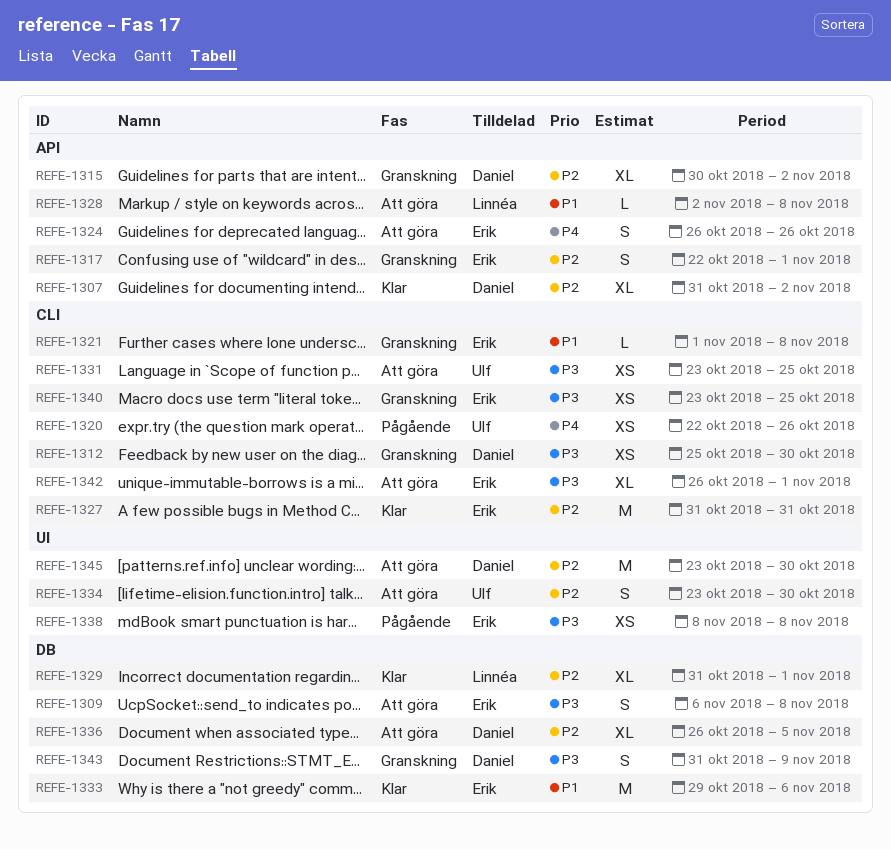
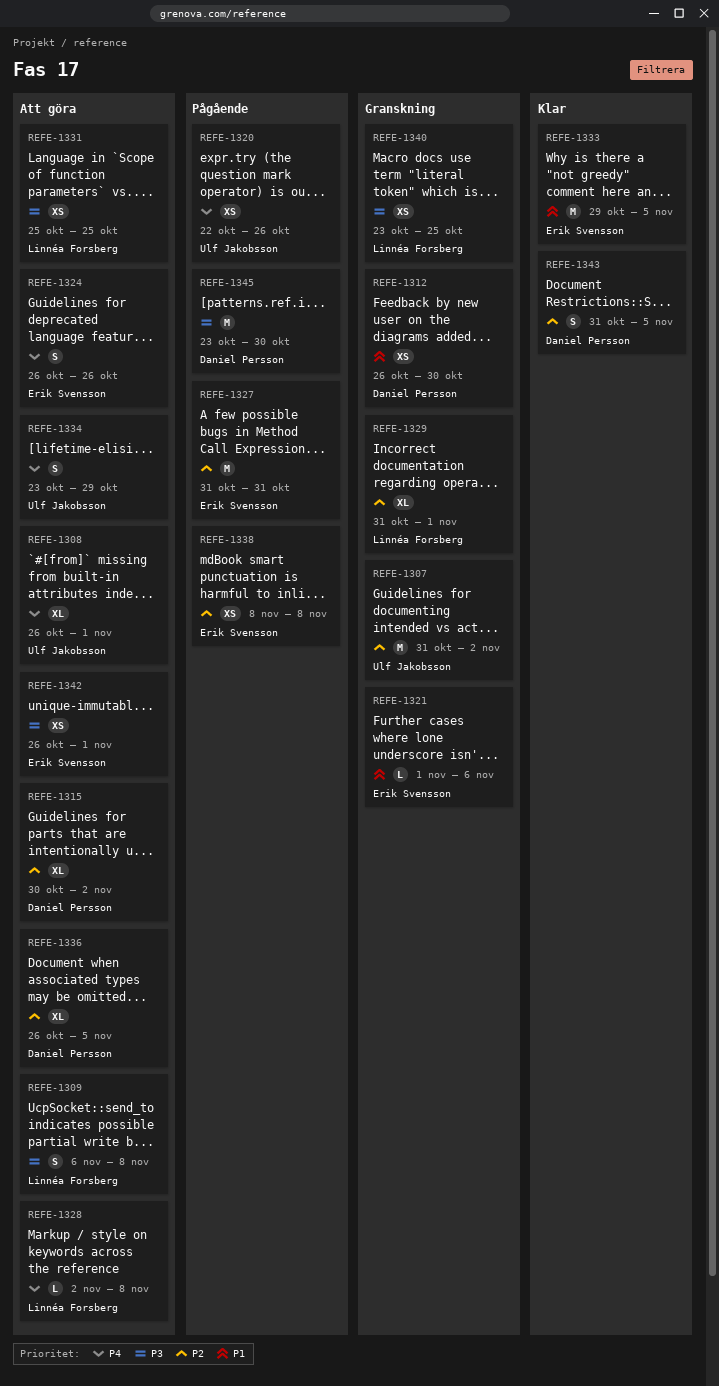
REFE-1307, status: Klar -> Granskning
REFE-1307, owner: Daniel Persson -> Ulf Jakobsson
REFE-1307, estimate: XL -> M
REFE-1308: none -> present
REFE-1309, owner: Erik Svensson -> Linnéa Forsberg
REFE-1312, priority: P3 -> P1
REFE-1312, start: Oct 25 -> Oct 26
REFE-1315, status: Granskning -> Att göra
REFE-1317: present -> none
REFE-1321, due: Nov 8 -> Nov 6
REFE-1327, status: Klar -> Pågående
REFE-1328, priority: P1 -> P4
REFE-1329, status: Klar -> Granskning
REFE-1331, owner: Ulf Jakobsson -> Linnéa Forsberg
REFE-1331, start: Oct 23 -> Oct 25
REFE-1333, due: Nov 6 -> Nov 5
REFE-1334, priority: P2 -> P4
REFE-1334, due: Oct 30 -> Oct 29
REFE-1338, priority: P3 -> P2
REFE-1340, owner: Erik Svensson -> Linnéa Forsberg
REFE-1342, estimate: XL -> XS
REFE-1343, status: Granskning -> Klar
REFE-1343, priority: P3 -> P2
REFE-1343, due: Nov 9 -> Nov 5
REFE-1345, status: Att göra -> Pågående
REFE-1345, priority: P2 -> P3

